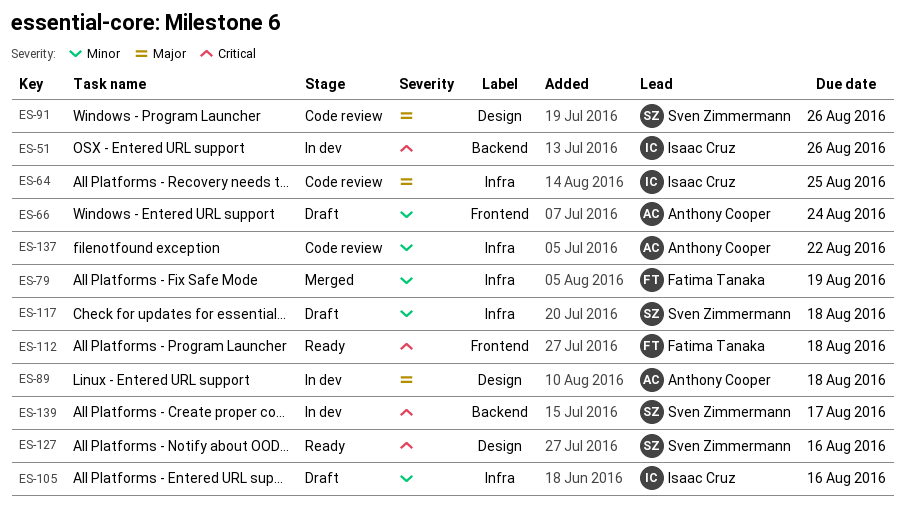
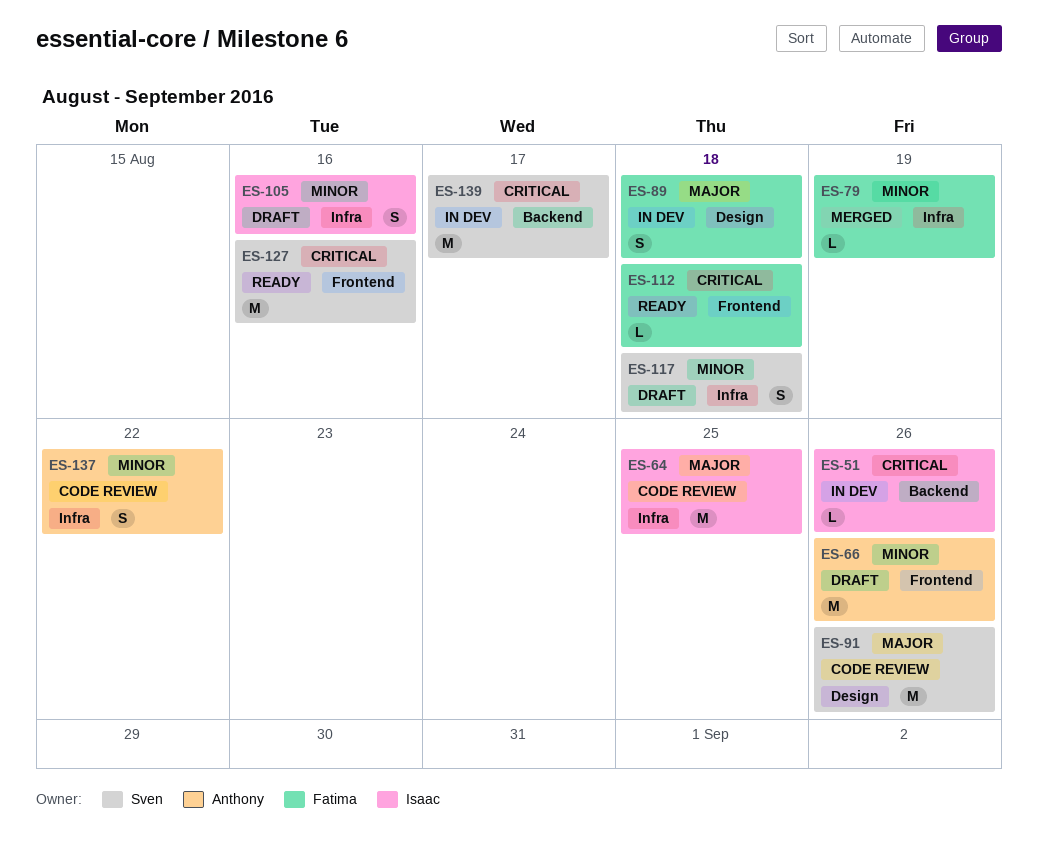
ES-66, due: Aug 24 -> Aug 26
ES-89, owner: Anthony Cooper -> Fatima Tanaka
ES-127, label: Design -> Frontend

